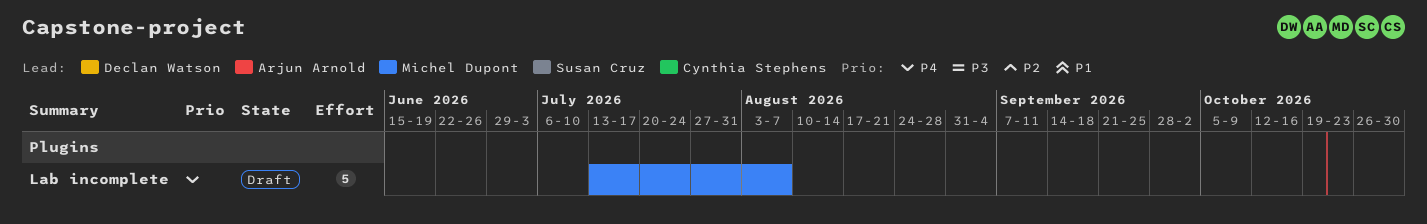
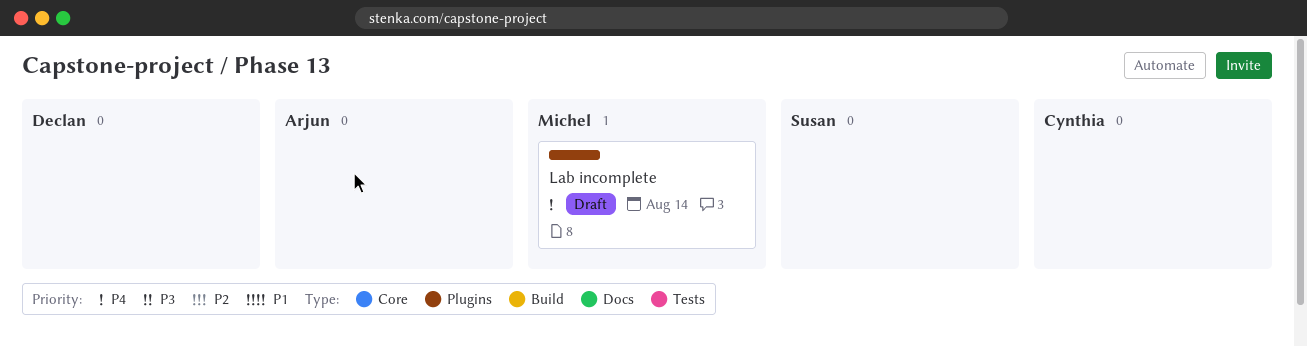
Lab incomplete, due: Aug 7 -> Aug 14

